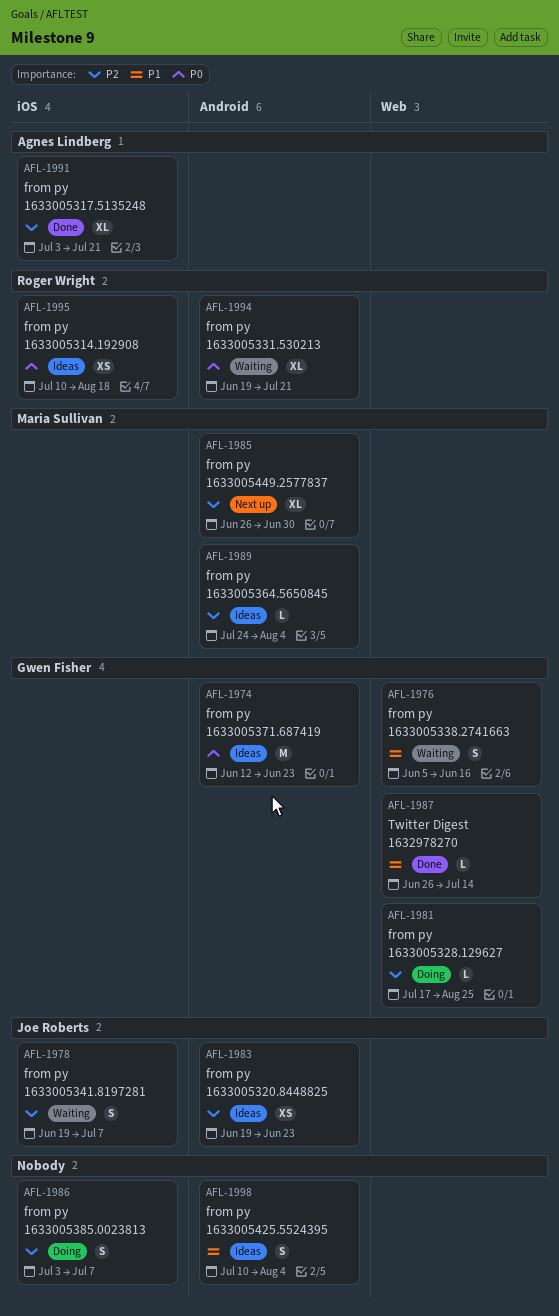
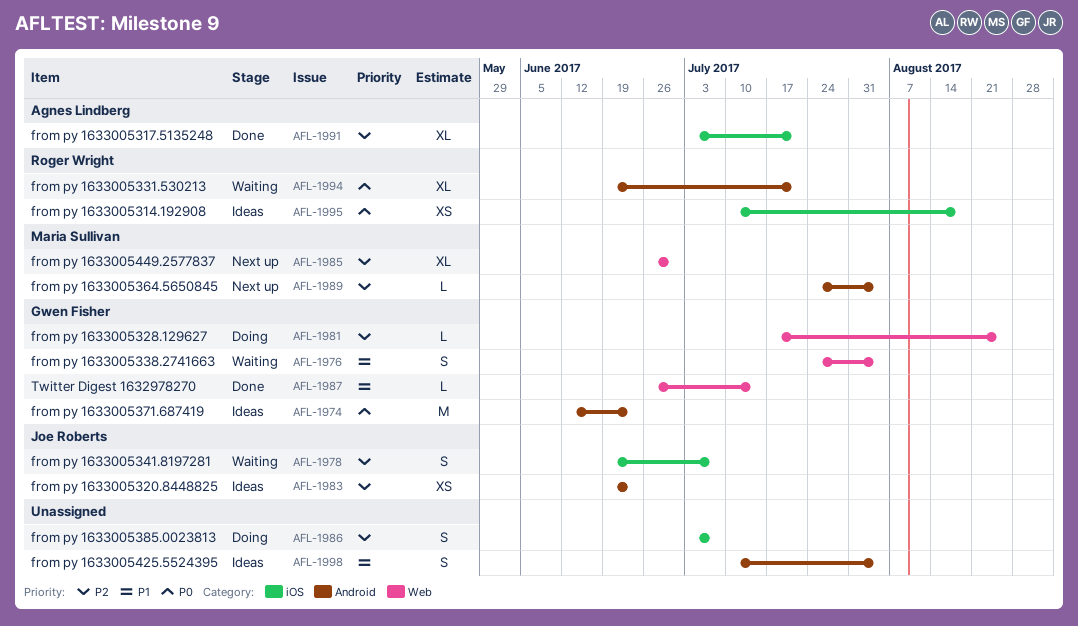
AFL-1976, start: Jun 5 -> Jul 24
AFL-1976, due: Jun 16 -> Aug 4
AFL-1985, label: Android -> Web
AFL-1989, status: Ideas -> Next up

